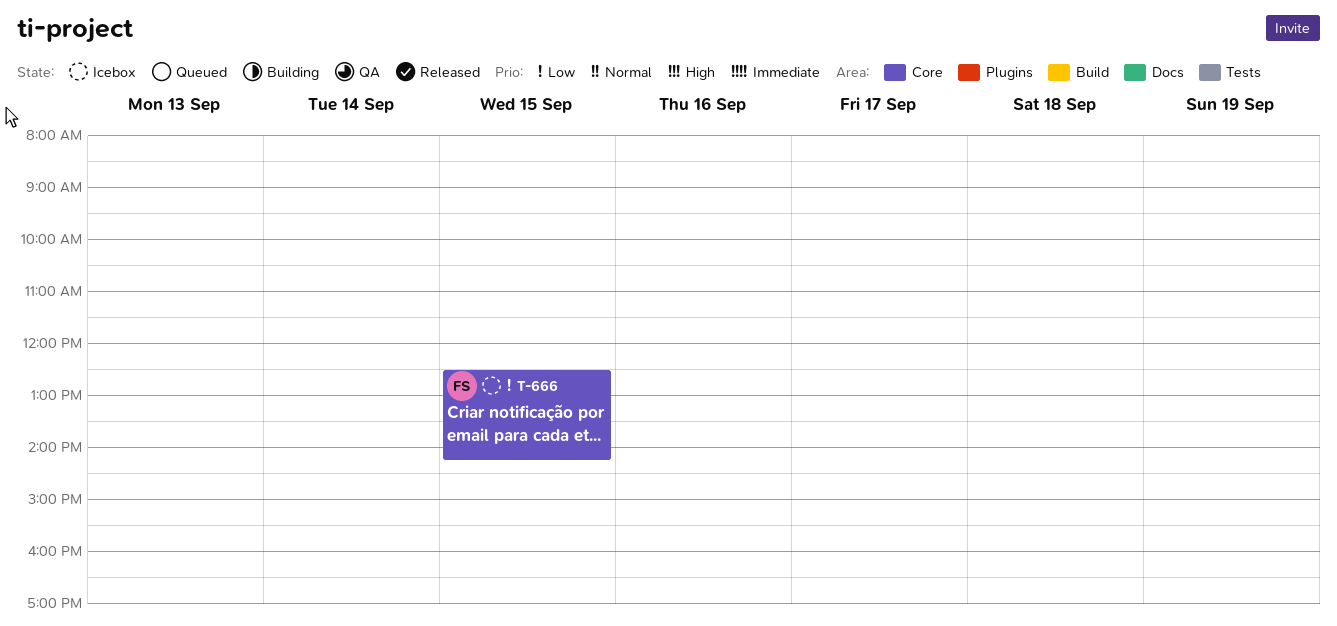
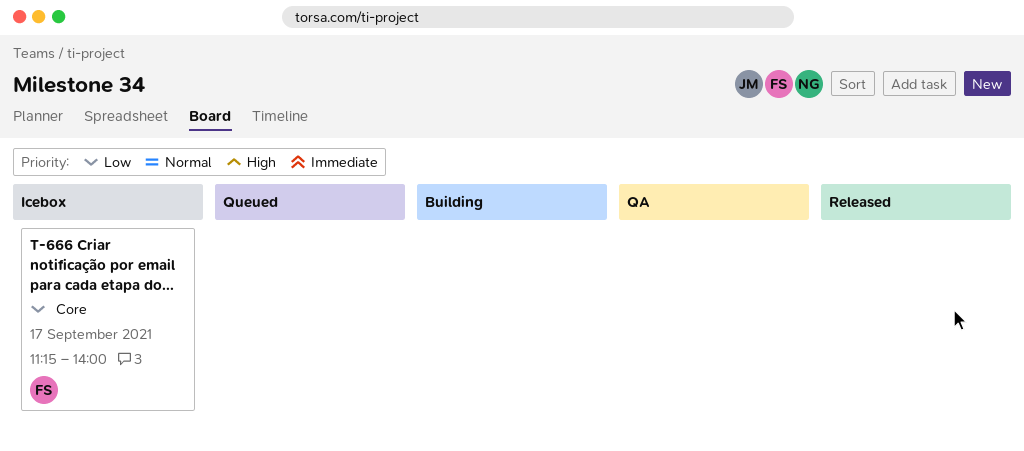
T-666, day: Sep 15 -> Sep 17
T-666, begins: 12:30 -> 11:15
T-666, ends: 14:15 -> 14:00

